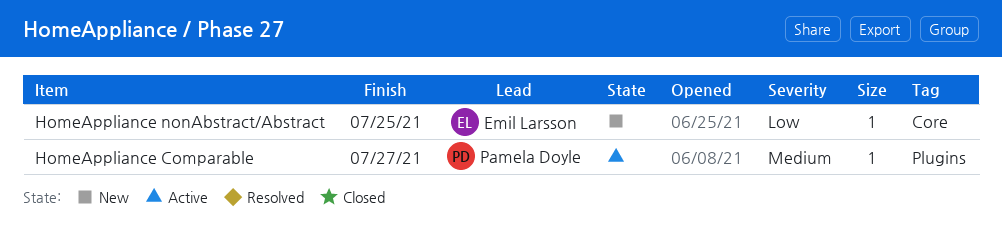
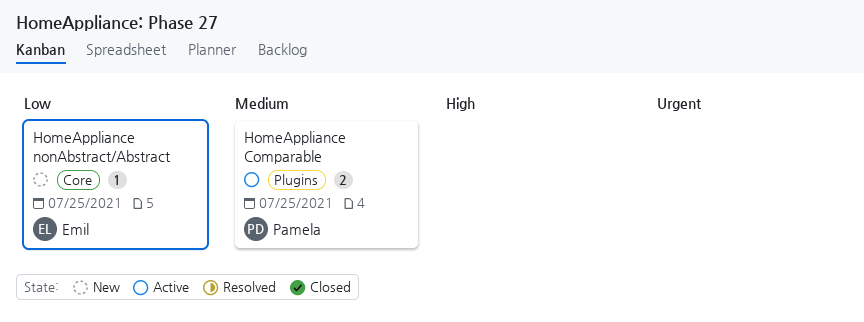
HomeAppliance Comparable, estimate: 1 -> 2
HomeAppliance Comparable, due: Jul 27 -> Jul 25

